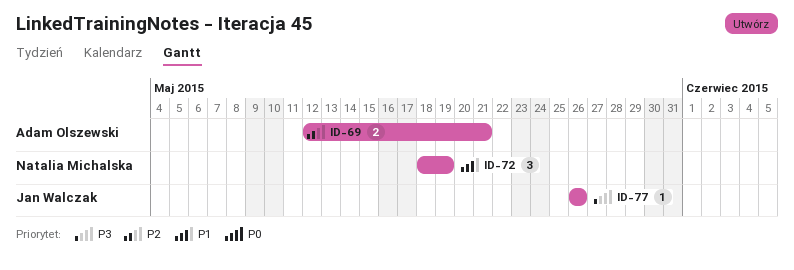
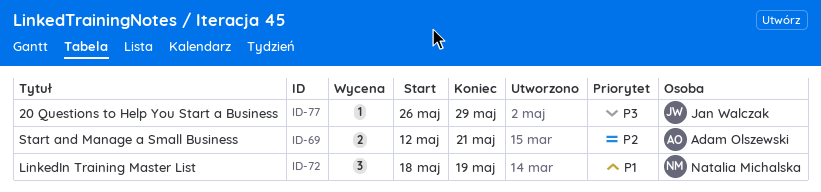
ID-77, due: May 26 -> May 29

